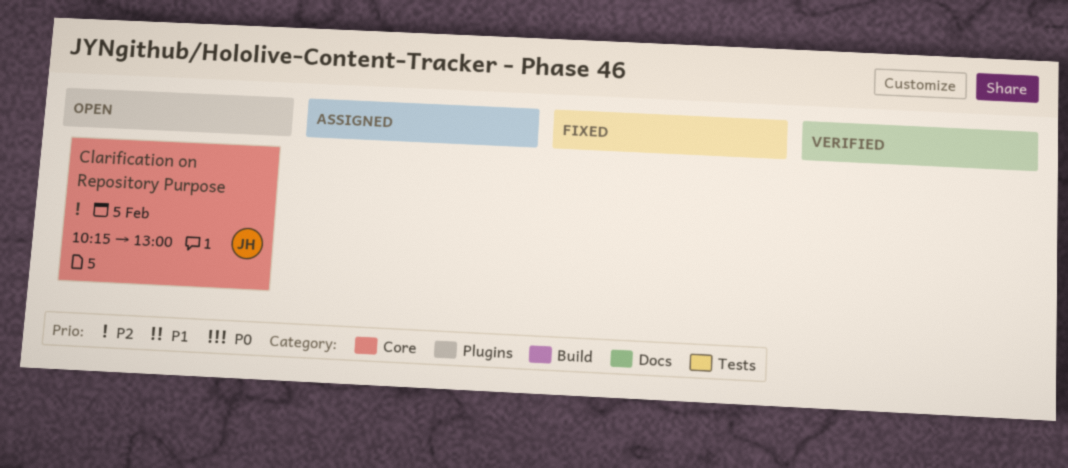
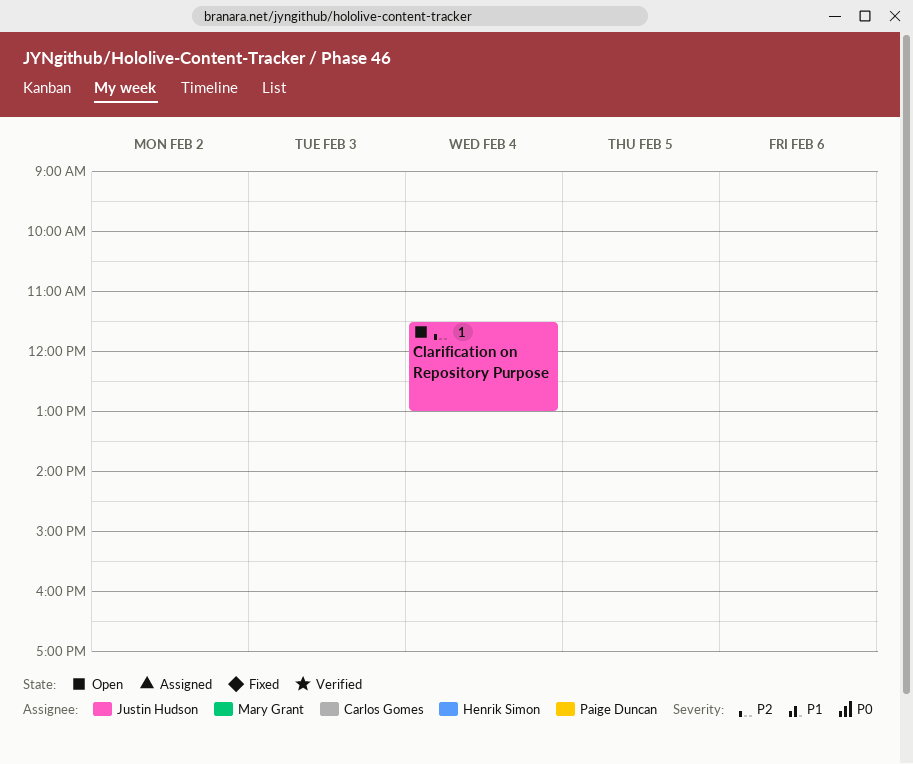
Clarification on Repository Purpose, day: Feb 5 -> Feb 4
Clarification on Repository Purpose, begins: 10:15 -> 11:30

